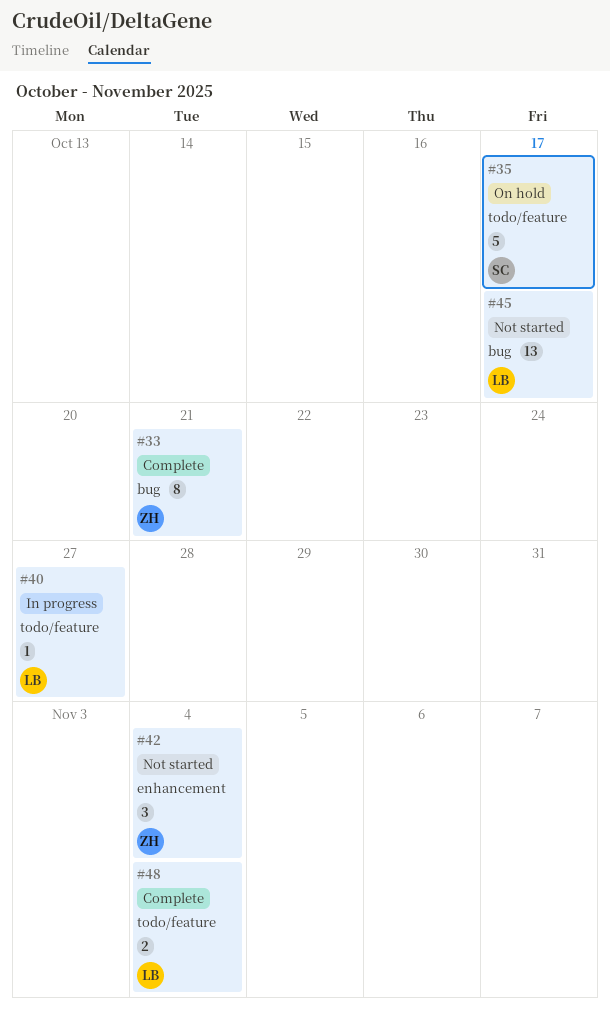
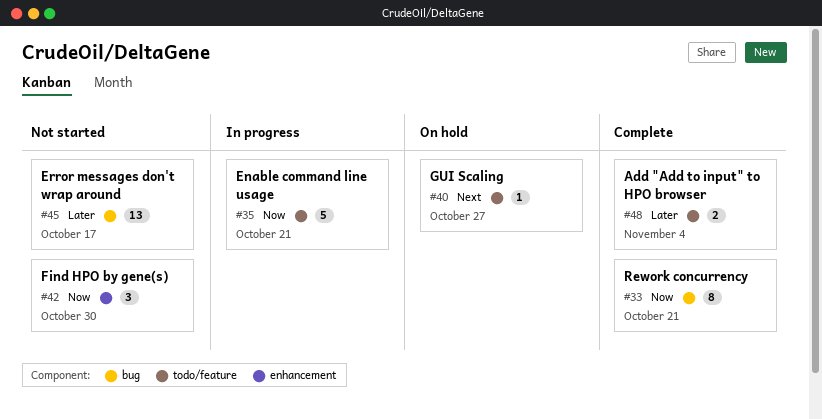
#35, status: On hold -> In progress
#35, due: Oct 17 -> Oct 21
#40, status: In progress -> On hold
#42, due: Nov 4 -> Oct 30

